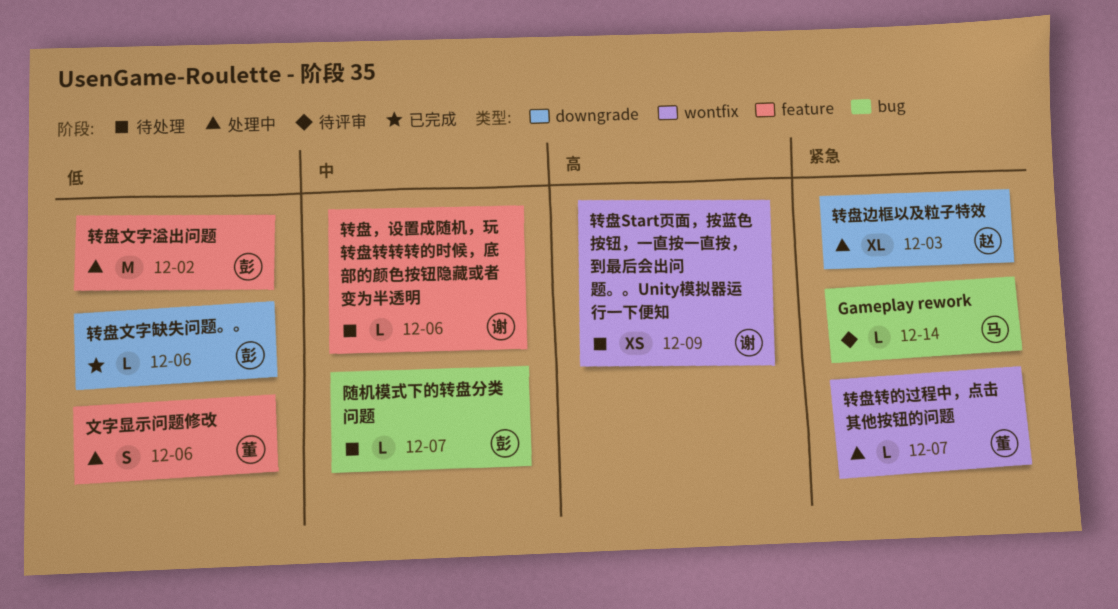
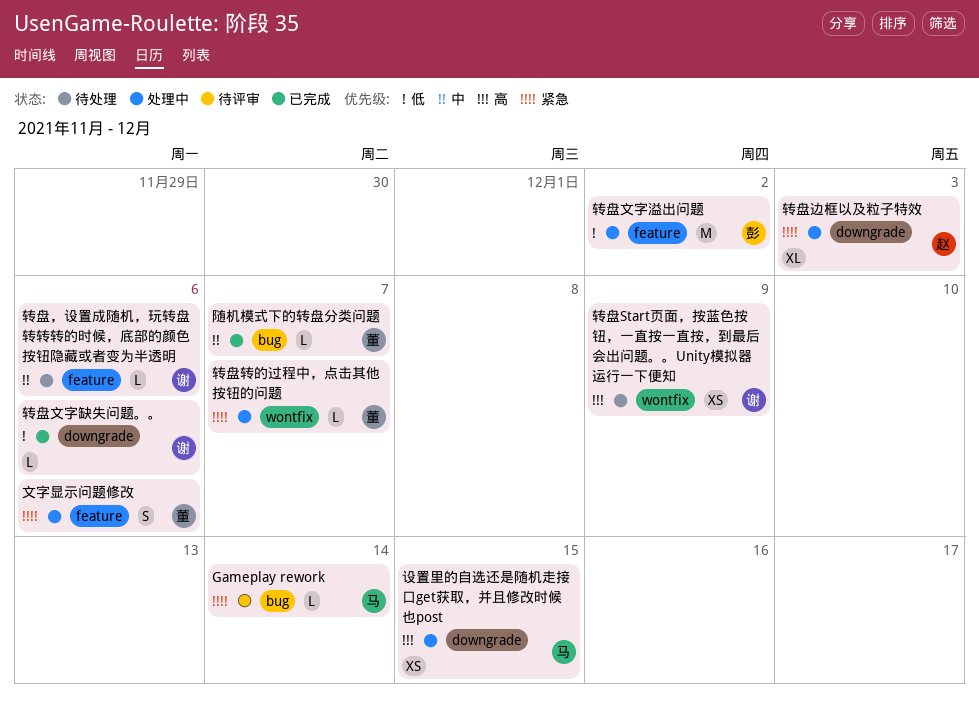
文字显示问题修改, priority: 低 -> 紧急
设置里的自选还是随机走接口get获取，并且修改时候也post: none -> present
转盘文字缺失问题。。, owner: 彭 -> 谢
随机模式下的转盘分类问题, status: 待处理 -> 已完成
随机模式下的转盘分类问题, owner: 彭 -> 董

